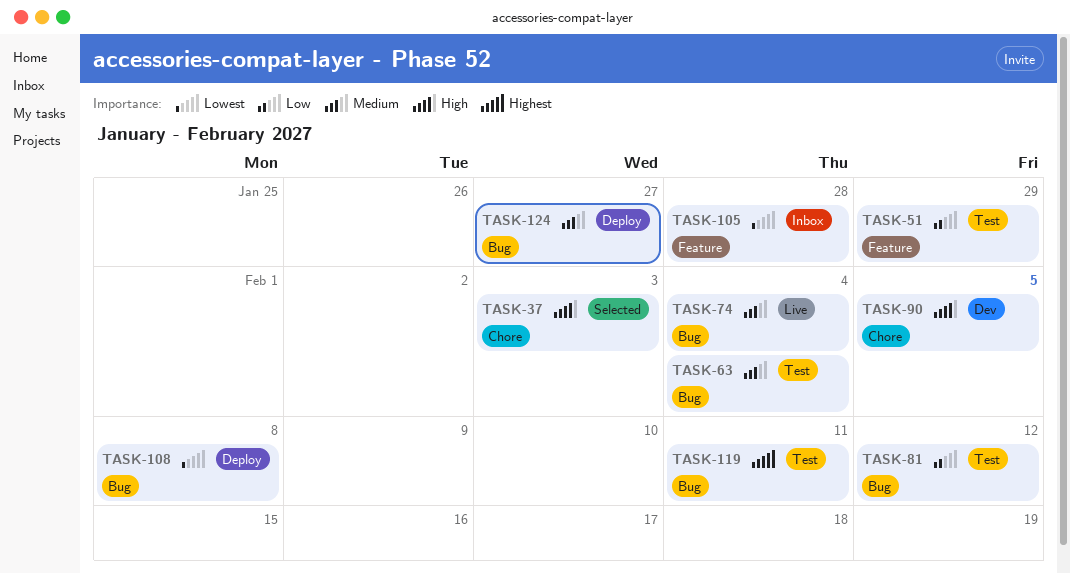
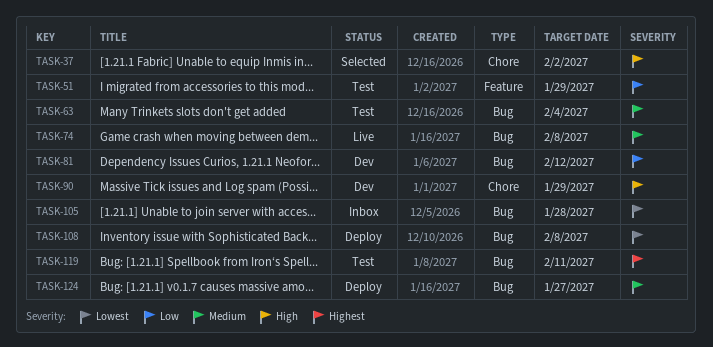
TASK-37, due: Feb 3 -> Feb 2
TASK-74, due: Feb 4 -> Feb 8
TASK-81, status: Test -> Dev
TASK-90, due: Feb 5 -> Jan 29
TASK-105, label: Feature -> Bug

